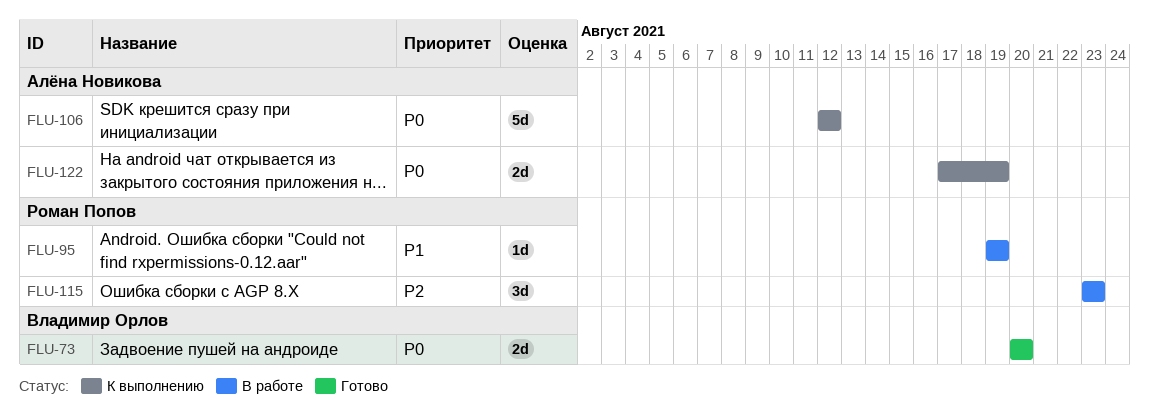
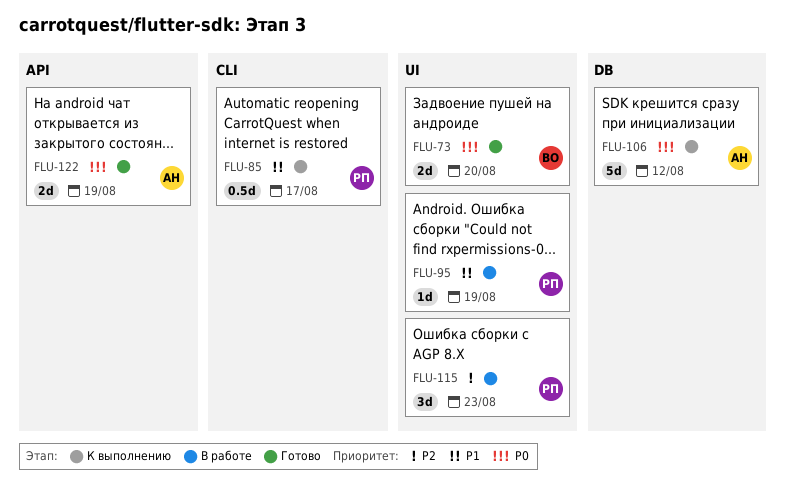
FLU-85: none -> present
FLU-122, status: К выполнению -> Готово

